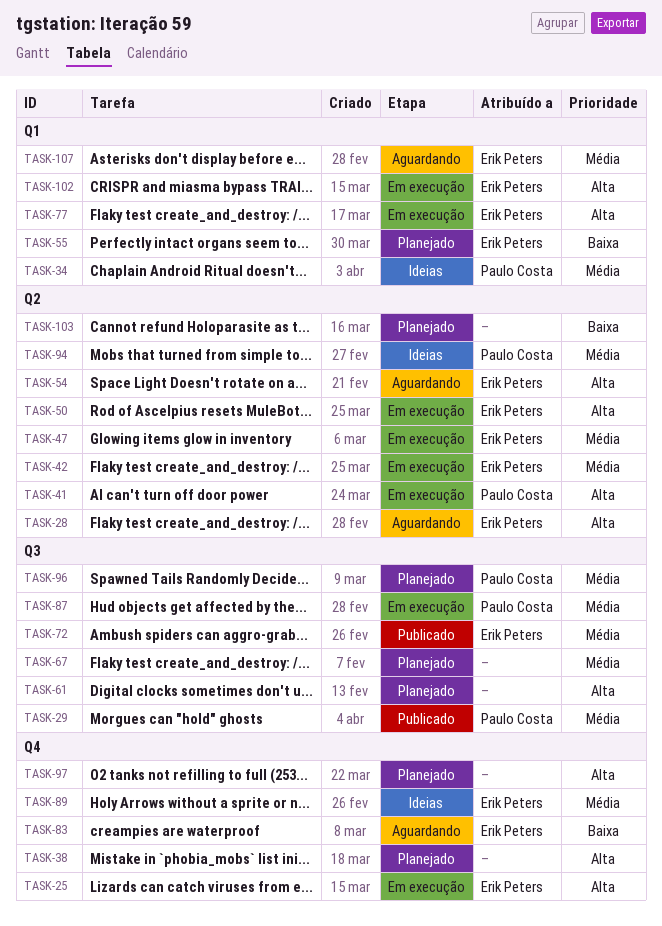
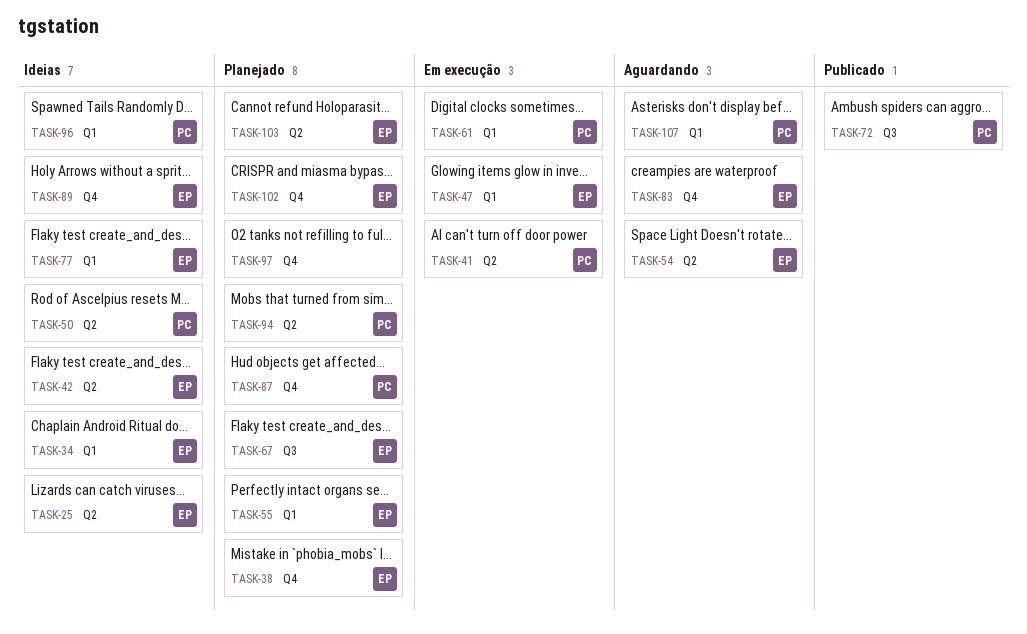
TASK-25, status: Em execução -> Ideias
TASK-25, label: Q4 -> Q2
TASK-28: present -> none
TASK-29: present -> none
TASK-34, owner: Paulo Costa -> Erik Peters
TASK-38, owner: none -> Erik Peters
TASK-42, status: Em execução -> Ideias
TASK-47, label: Q2 -> Q1
TASK-50, status: Em execução -> Ideias
TASK-50, owner: Erik Peters -> Paulo Costa
TASK-61, status: Planejado -> Em execução
TASK-61, owner: none -> Paulo Costa
TASK-61, label: Q3 -> Q1
TASK-67, owner: none -> Erik Peters
TASK-72, owner: Erik Peters -> Paulo Costa
TASK-77, status: Em execução -> Ideias
TASK-87, status: Em execução -> Planejado
TASK-87, label: Q3 -> Q4
TASK-94, status: Ideias -> Planejado
TASK-96, status: Planejado -> Ideias
TASK-96, label: Q3 -> Q1
TASK-102, status: Em execução -> Planejado
TASK-102, label: Q1 -> Q4
TASK-103, owner: none -> Erik Peters
TASK-107, owner: Erik Peters -> Paulo Costa

